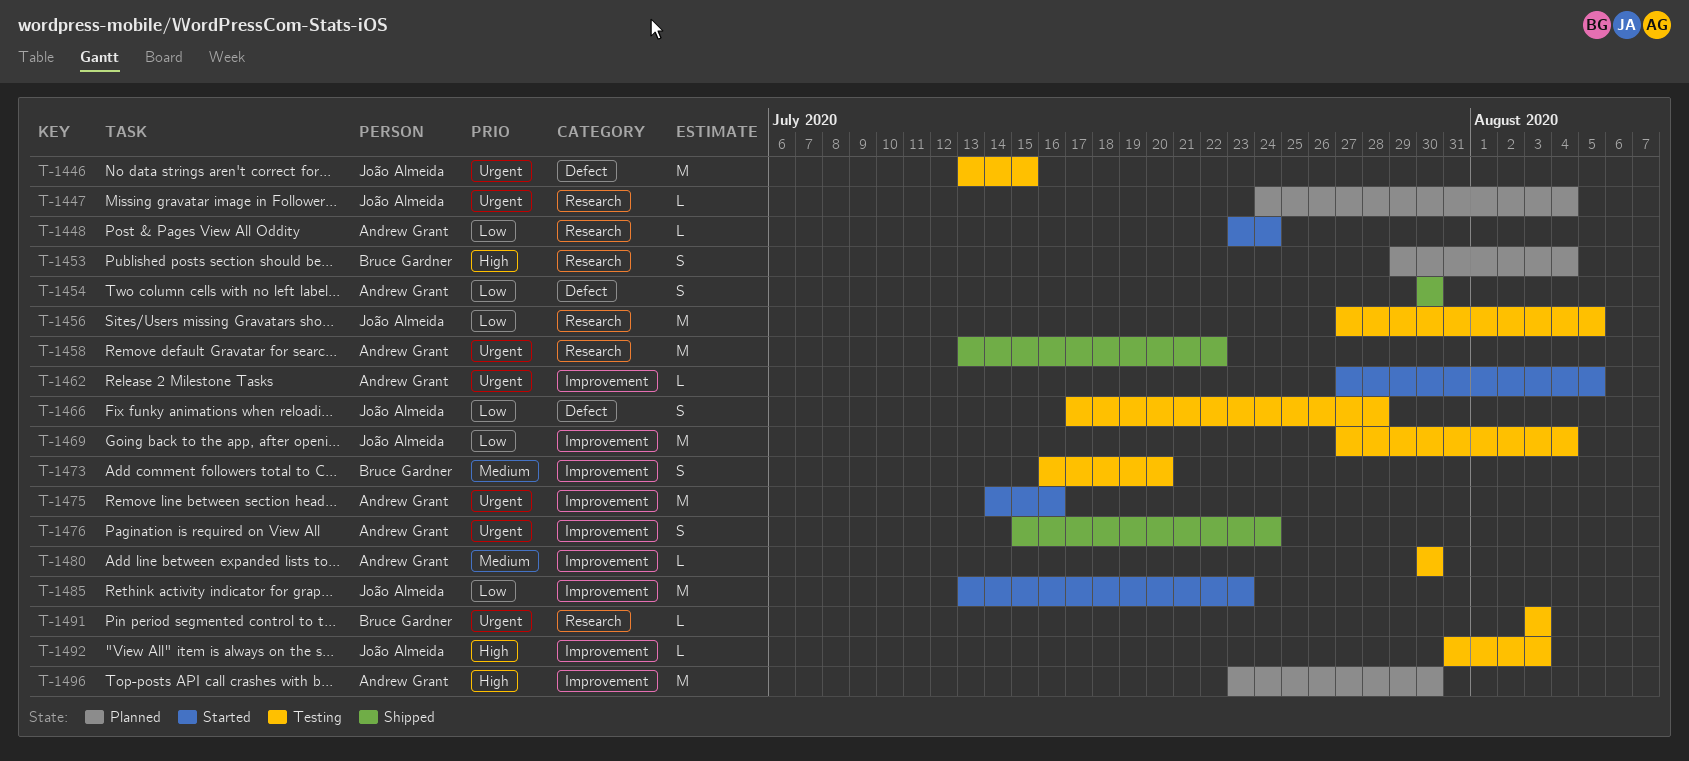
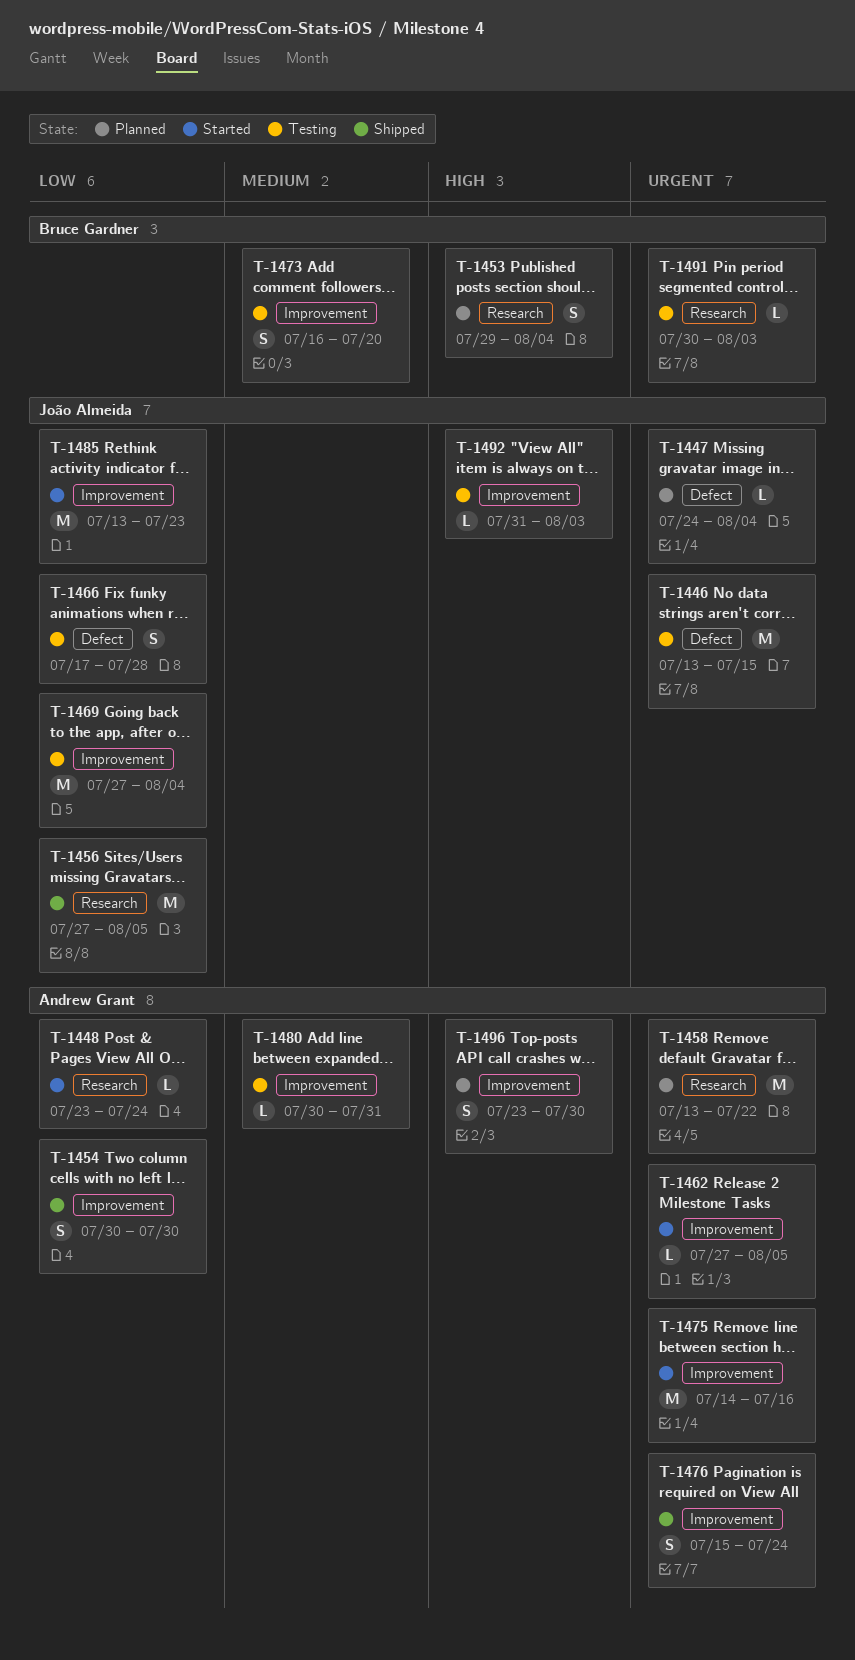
T-1447, label: Research -> Defect
T-1454, label: Defect -> Improvement
T-1456, status: Testing -> Shipped
T-1458, status: Shipped -> Planned
T-1480, due: Jul 30 -> Jul 31
T-1491, start: Aug 3 -> Jul 30
T-1496, estimate: M -> S

